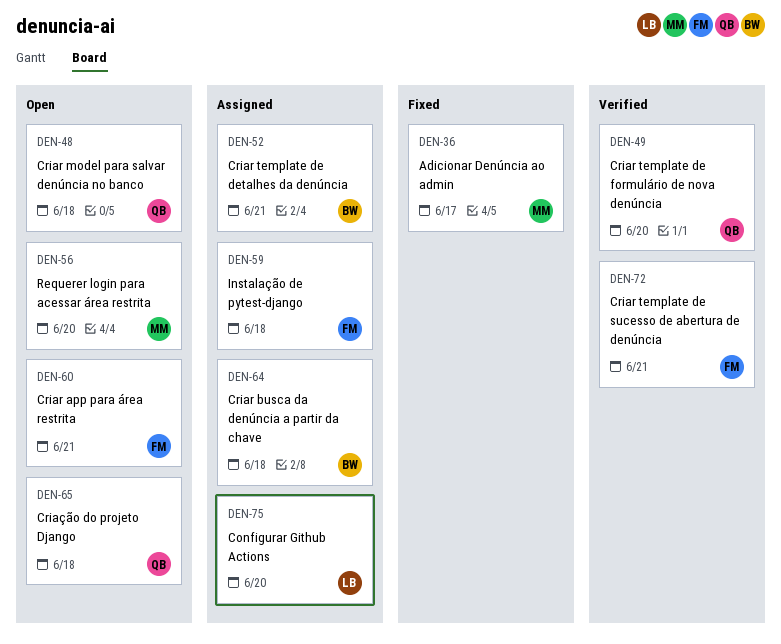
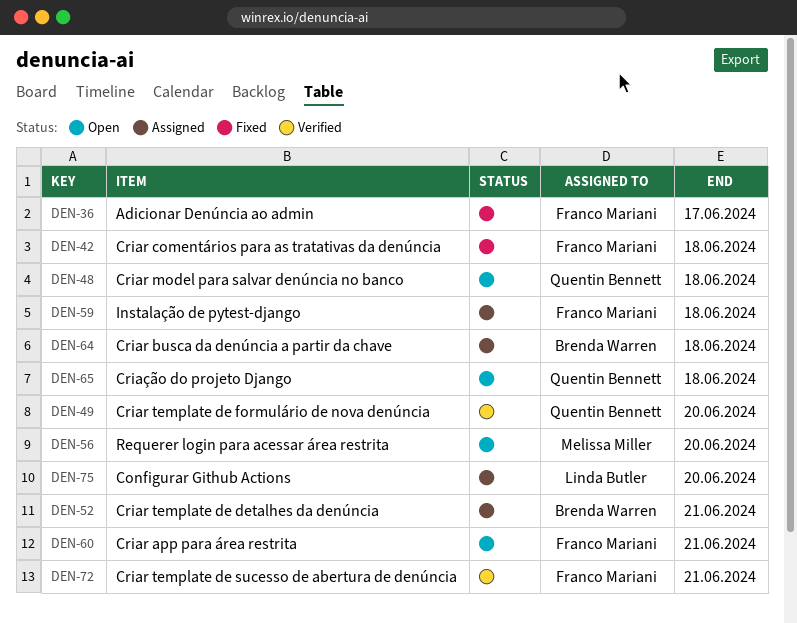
DEN-36, owner: Melissa Miller -> Franco Mariani
DEN-42: none -> present

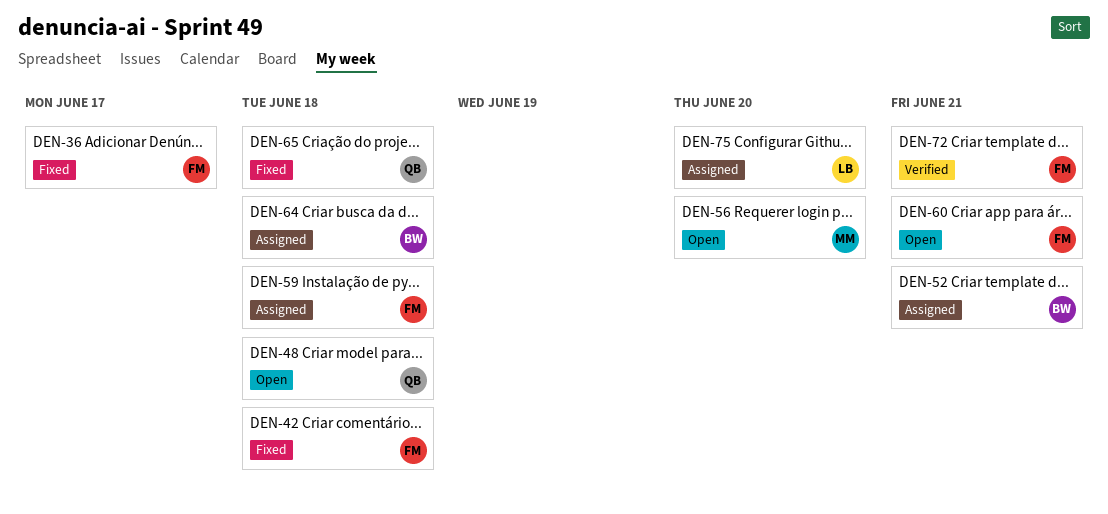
DEN-49: present -> none
DEN-65, status: Open -> Fixed

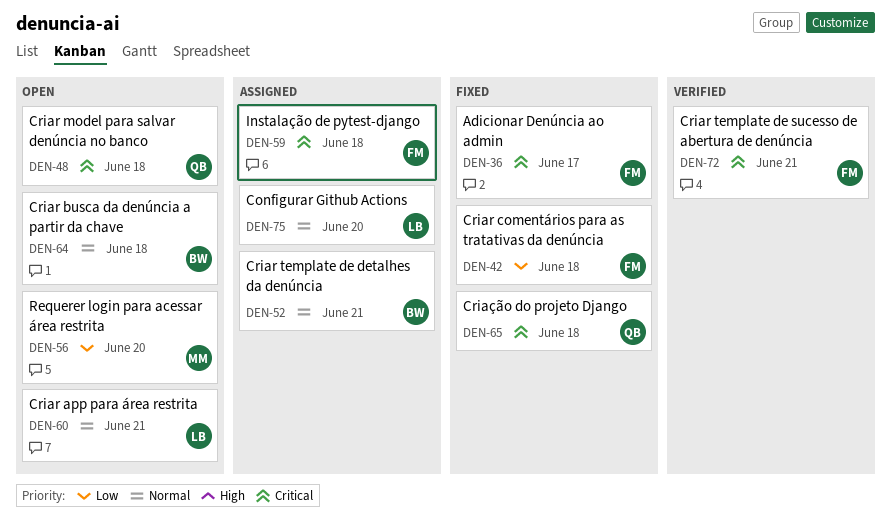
DEN-60, owner: FM -> LB
DEN-64, status: Assigned -> Open

